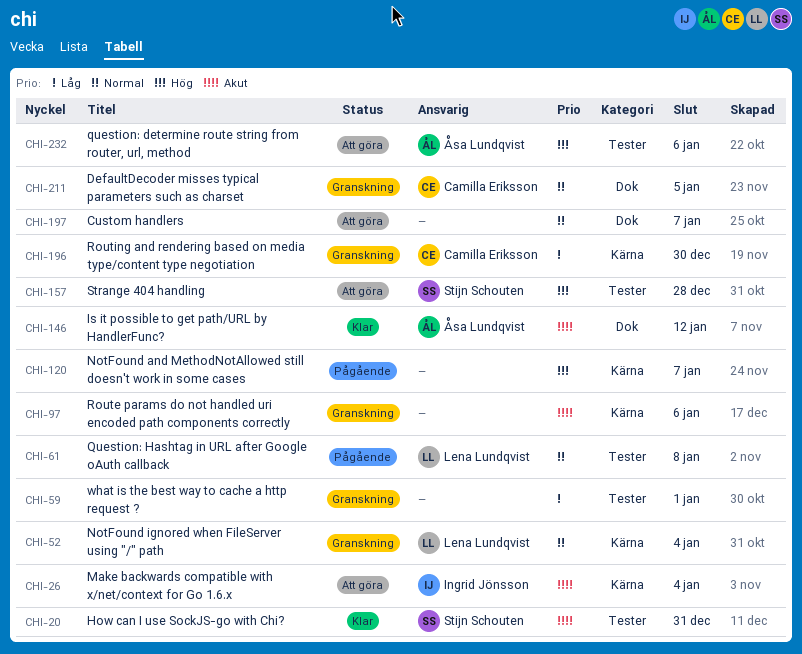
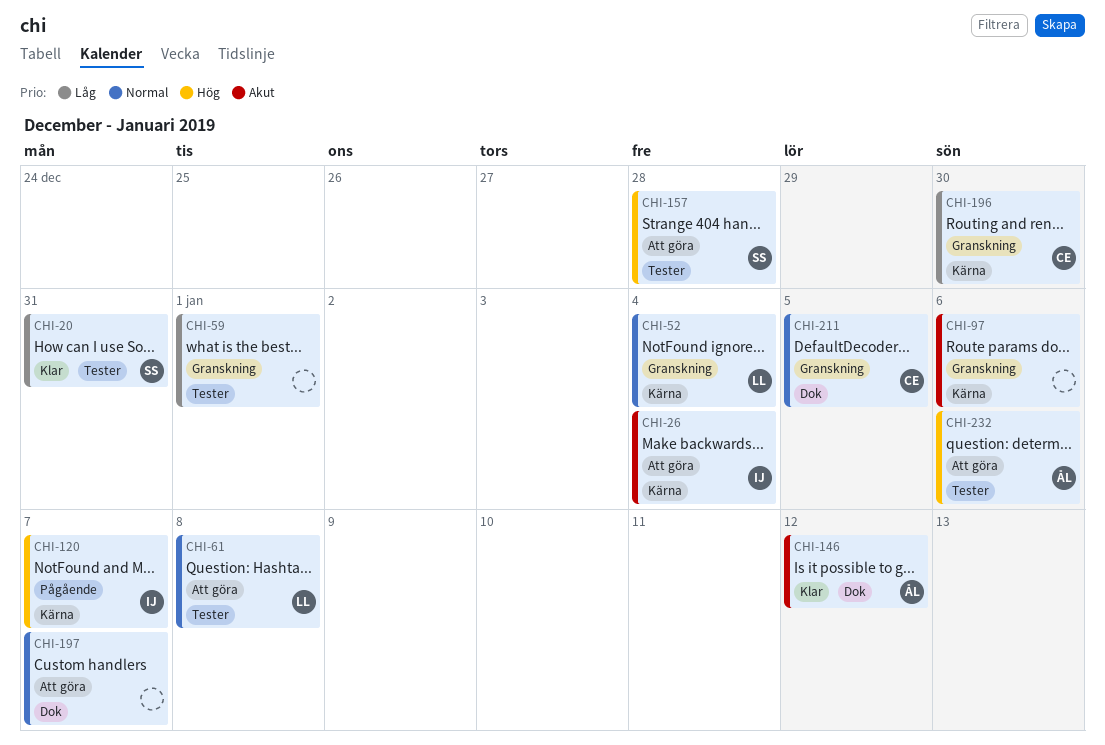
CHI-20, priority: Akut -> Låg
CHI-61, status: Pågående -> Att göra
CHI-120, owner: none -> Ingrid Jönsson

